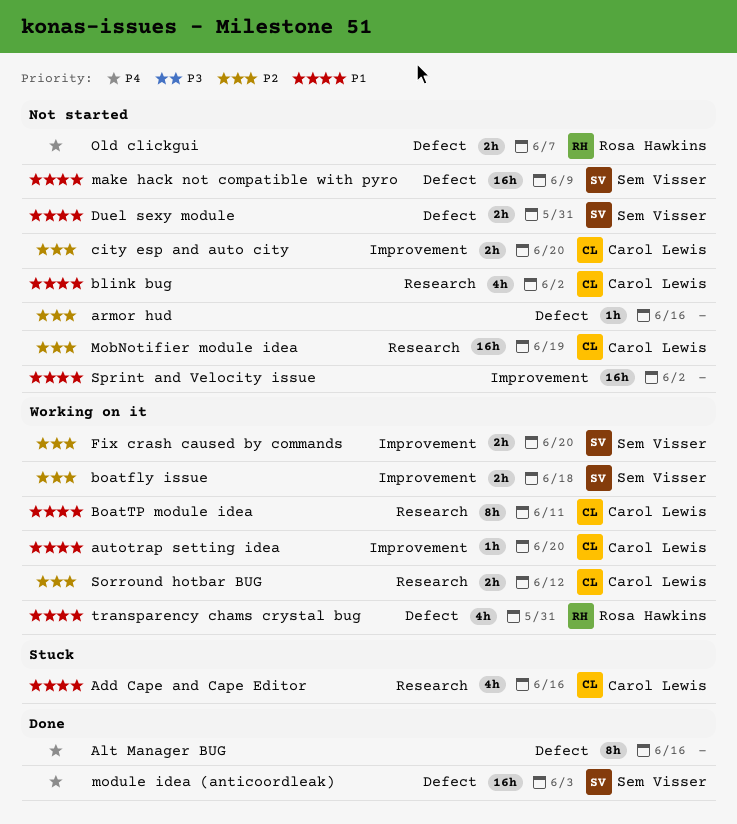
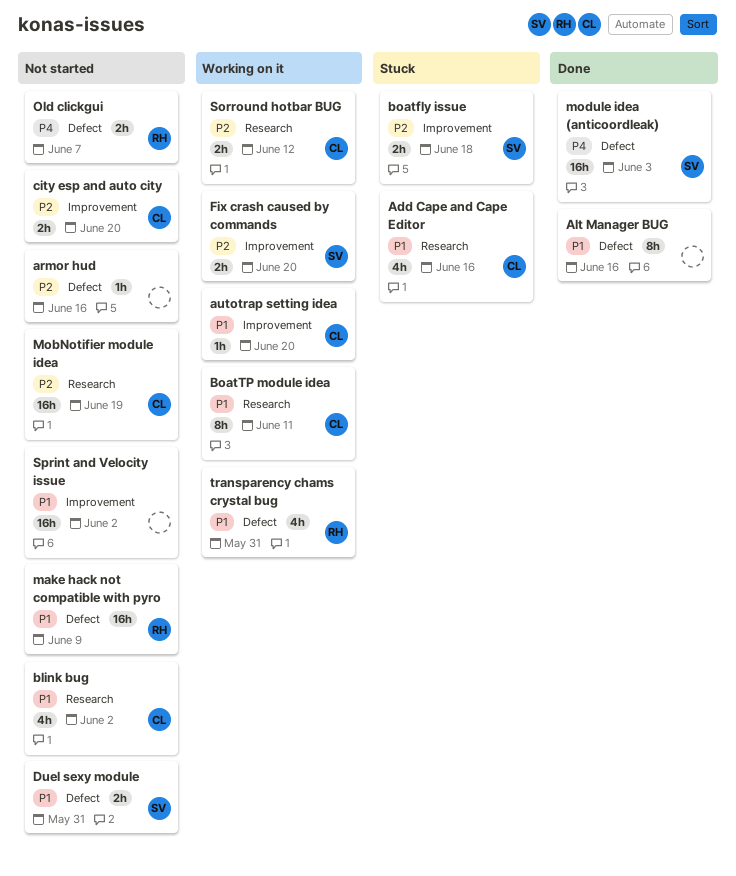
Alt Manager BUG, priority: P4 -> P1
boatfly issue, status: Working on it -> Stuck
make hack not compatible with pyro, owner: Sem Visser -> Rosa Hawkins

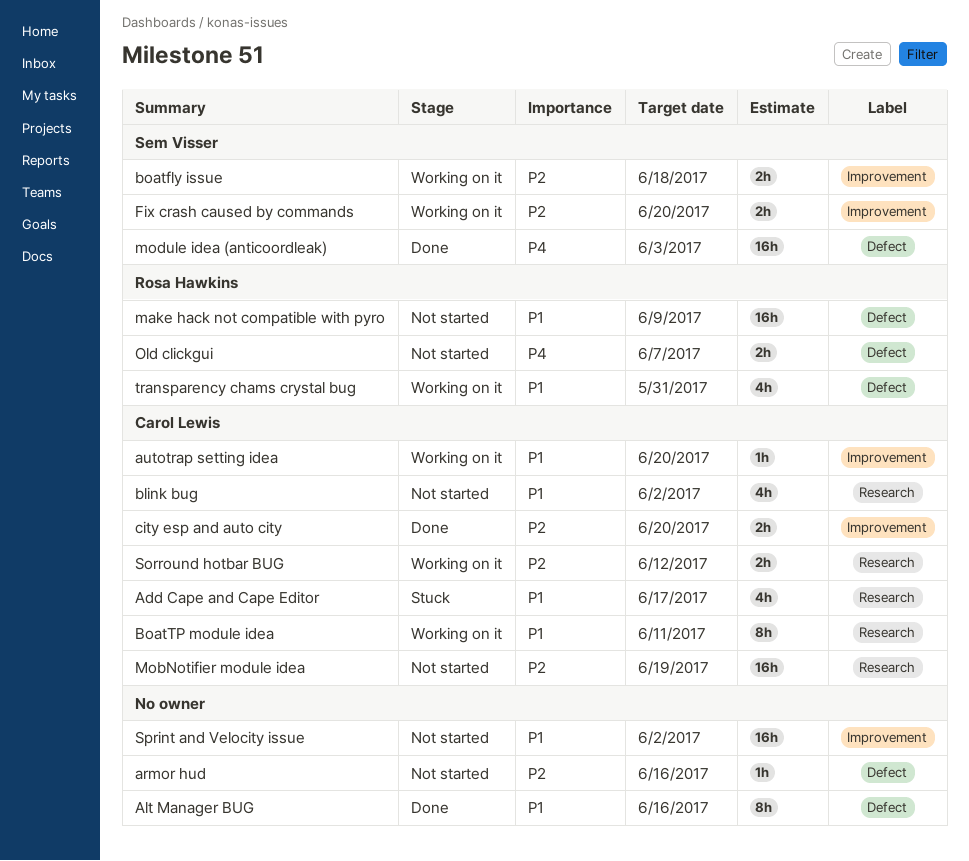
Add Cape and Cape Editor, due: Jun 16 -> Jun 17
boatfly issue, status: Stuck -> Working on it
city esp and auto city, status: Not started -> Done
Duel sexy module: present -> none

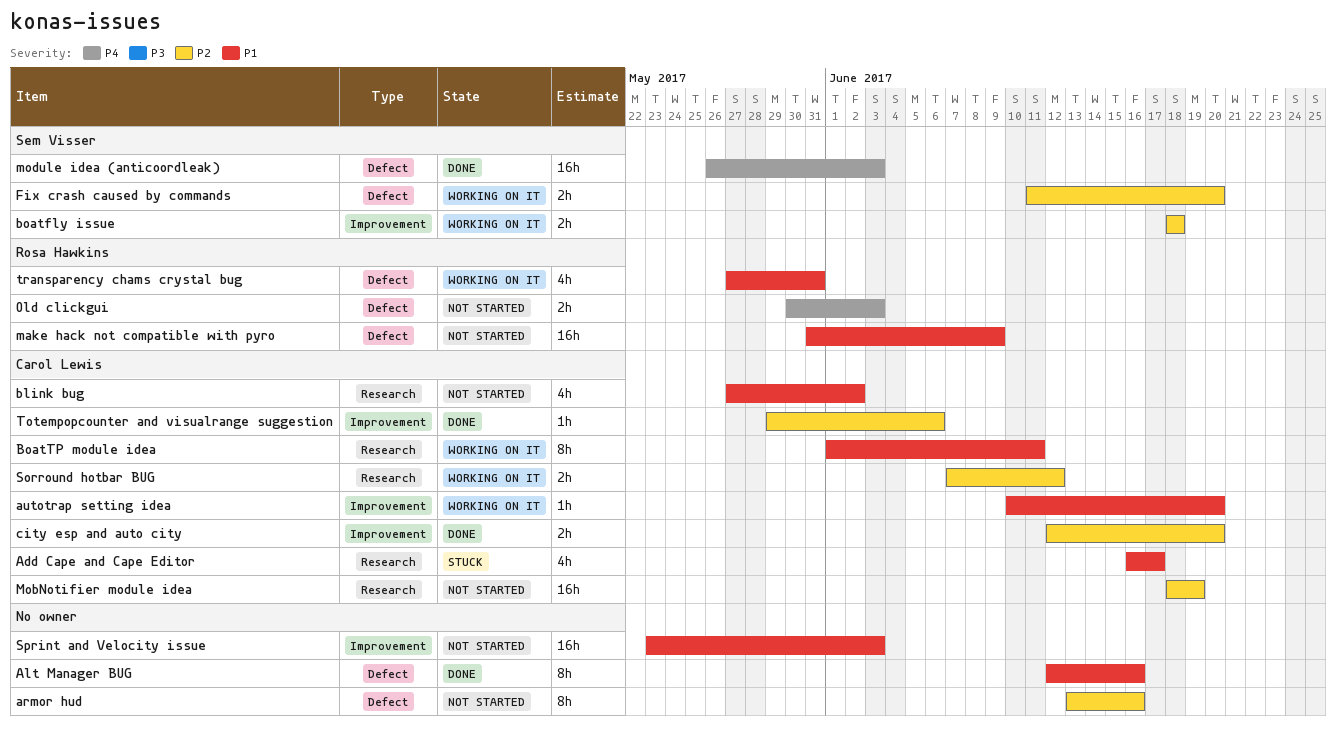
armor hud, estimate: 1h -> 8h
Fix crash caused by commands, label: Improvement -> Defect
Old clickgui, due: Jun 7 -> Jun 3
Sprint and Velocity issue, due: Jun 2 -> Jun 3
Totempopcounter and visualrange suggestion: none -> present

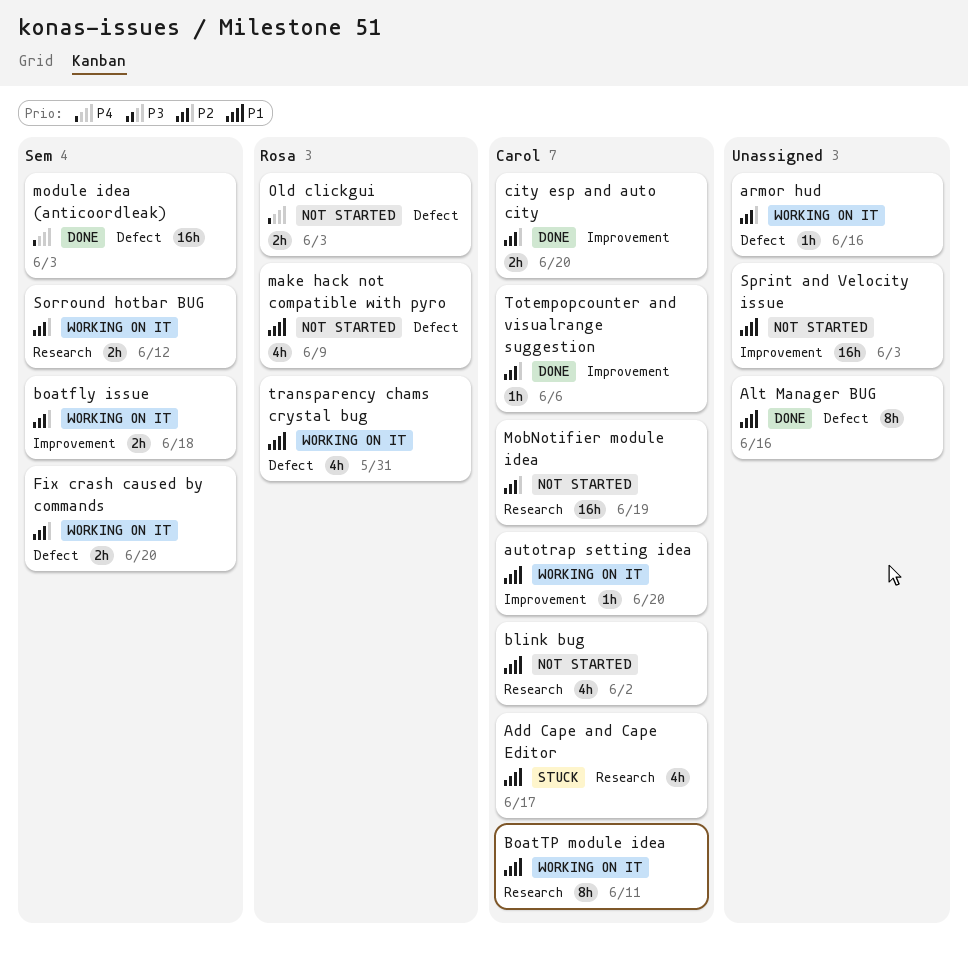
armor hud, status: Not started -> Working on it
armor hud, estimate: 8h -> 1h
make hack not compatible with pyro, estimate: 16h -> 4h
Sorround hotbar BUG, owner: Carol Lewis -> Sem Visser

